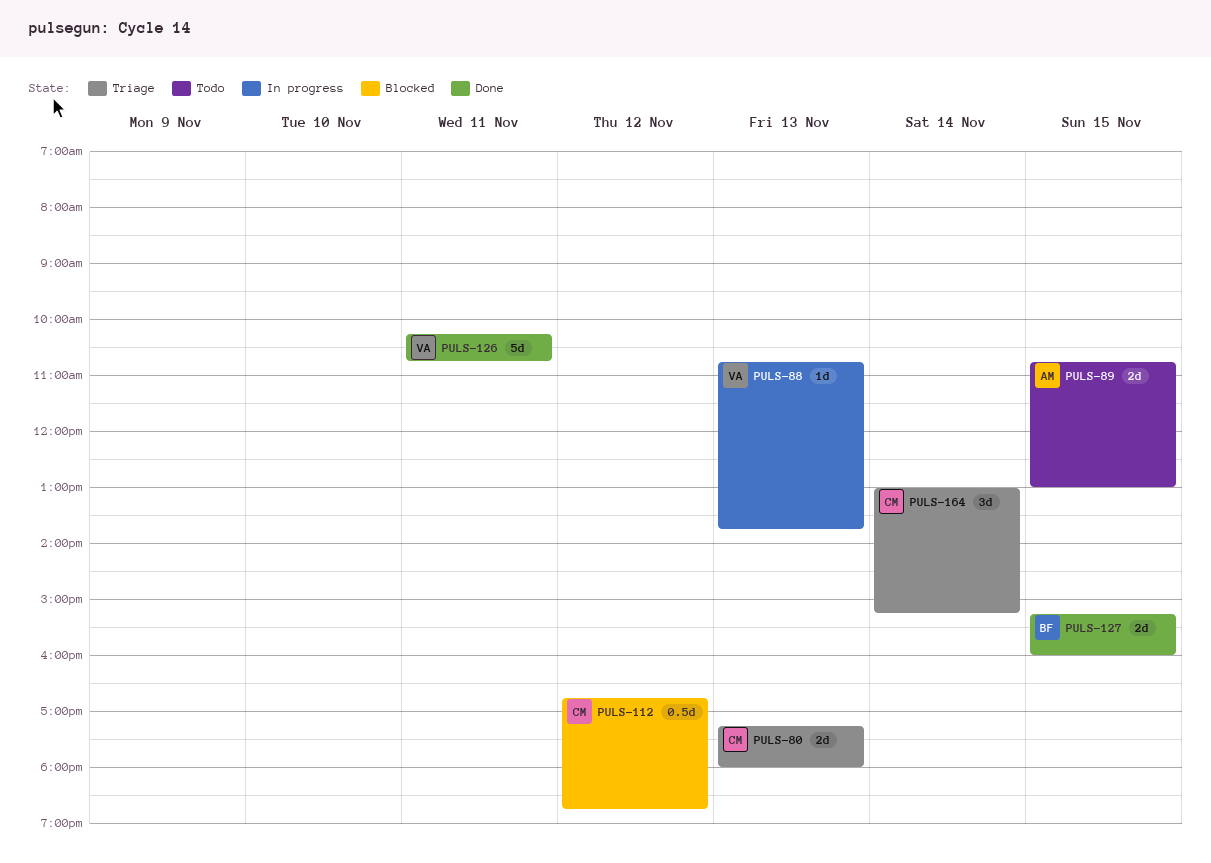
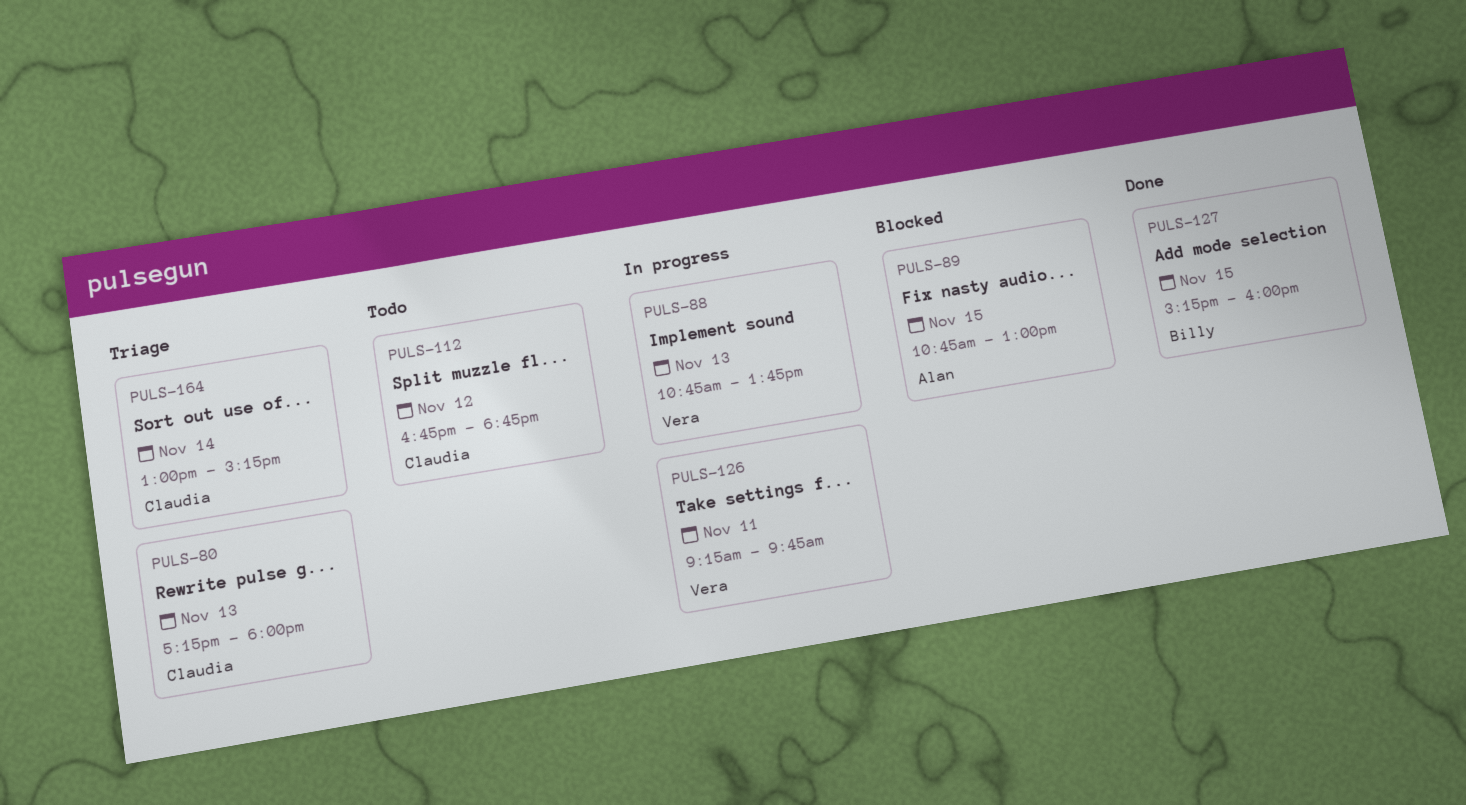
PULS-89, status: Todo -> Blocked
PULS-112, status: Blocked -> Todo
PULS-126, status: Done -> In progress
PULS-126, begins: 10:15 -> 09:15
PULS-126, ends: 10:45 -> 09:45

